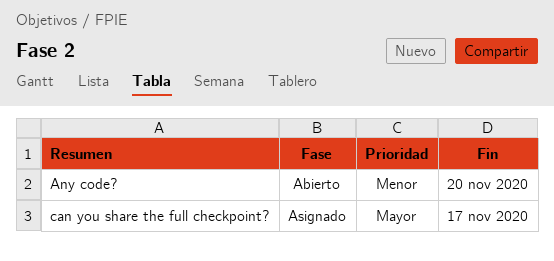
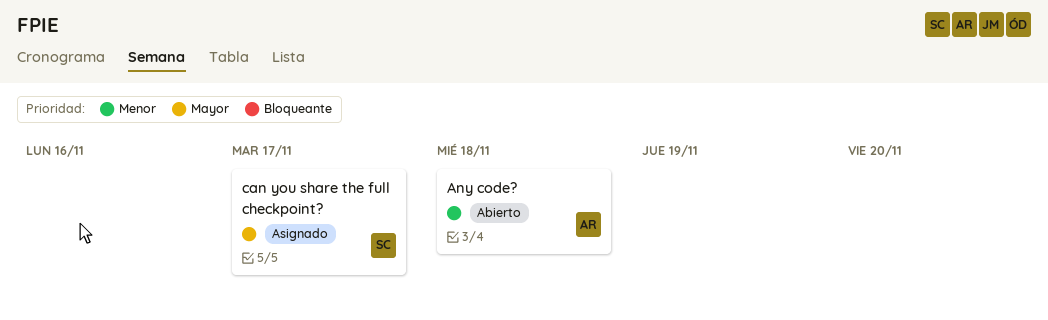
Any code?, due: Nov 20 -> Nov 18

